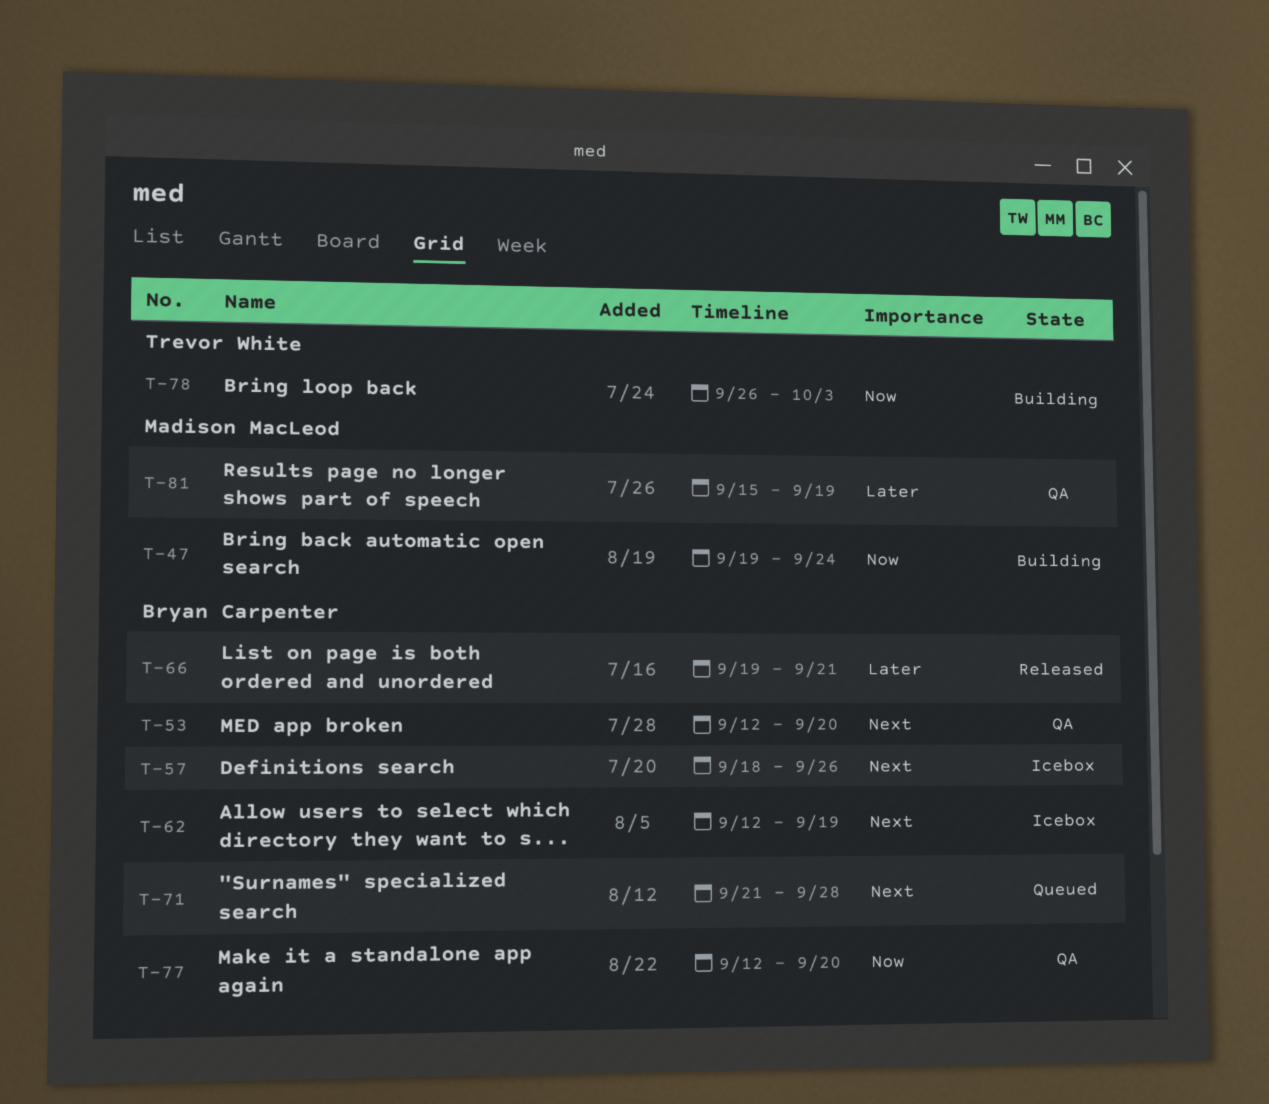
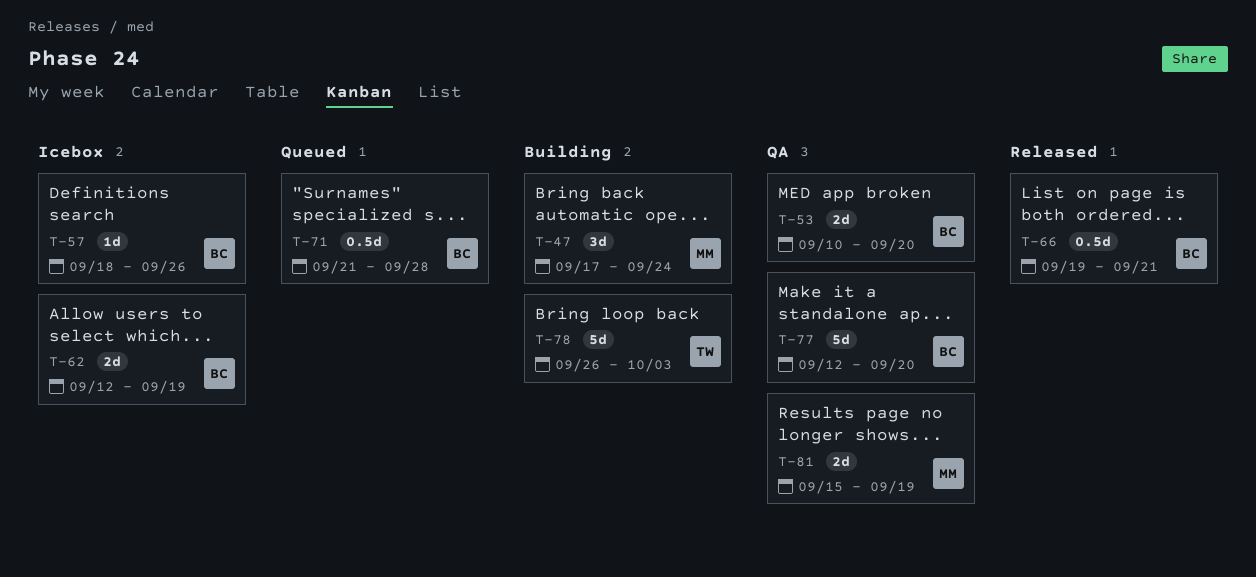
T-47, start: Sep 19 -> Sep 17
T-53, start: Sep 12 -> Sep 10

